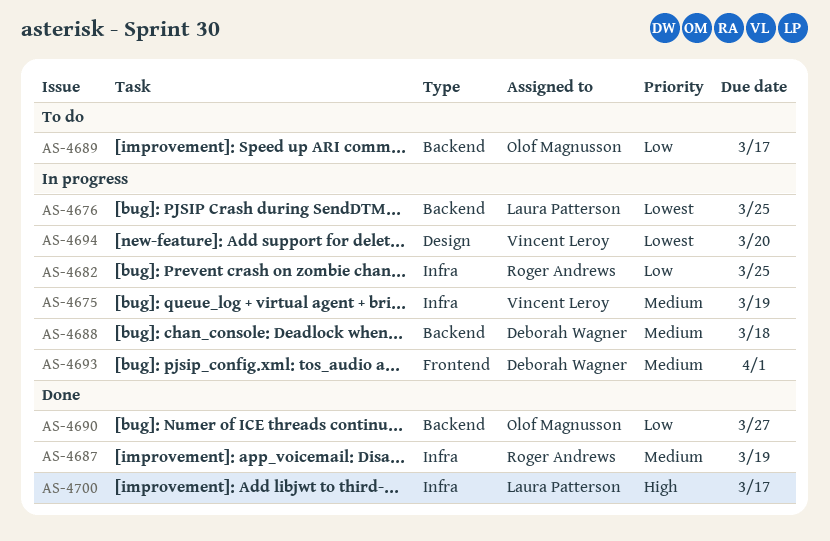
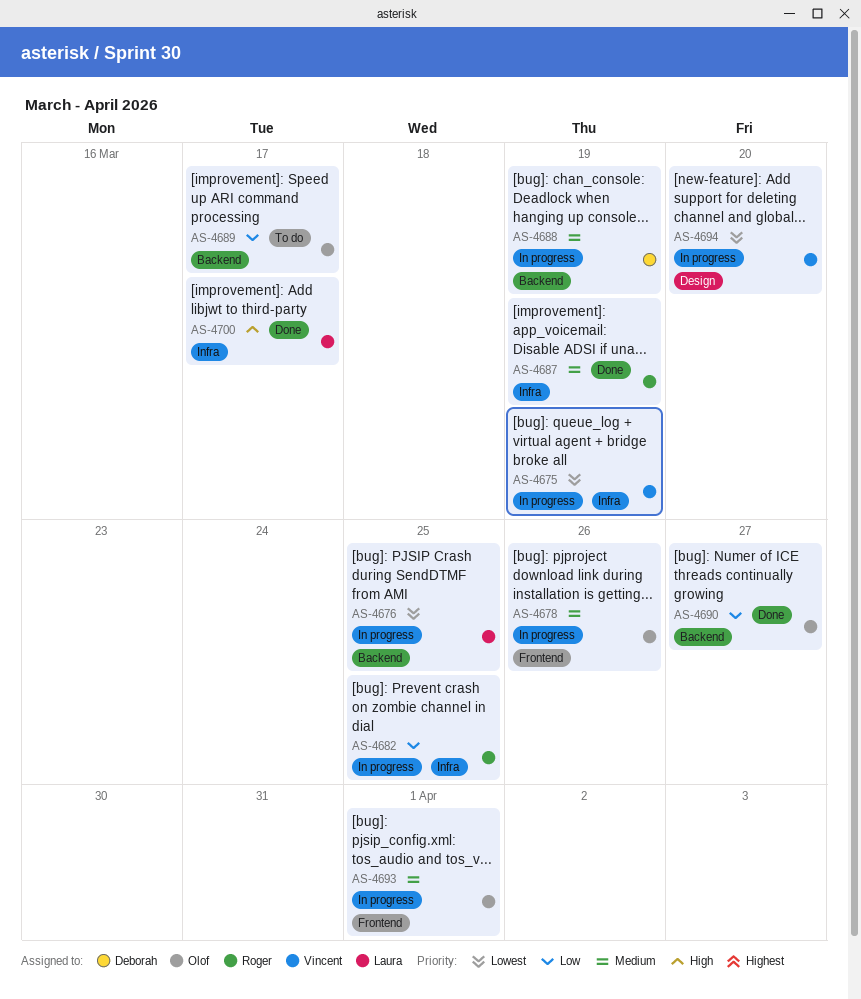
AS-4675, priority: Medium -> Lowest
AS-4678: none -> present
AS-4688, due: Mar 18 -> Mar 19
AS-4693, owner: Deborah Wagner -> Olof Magnusson

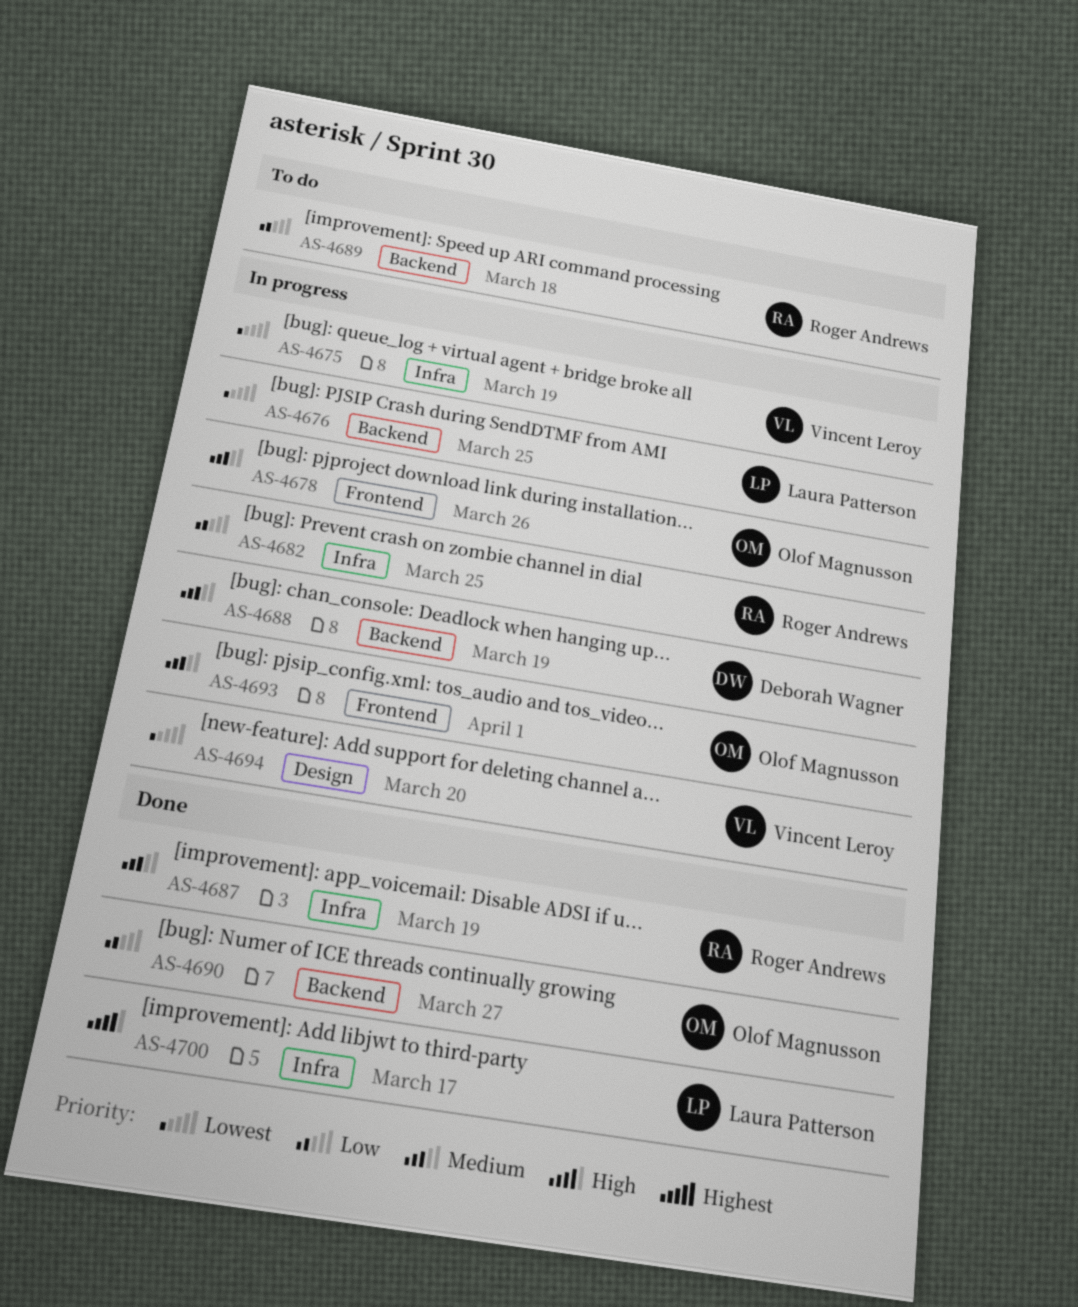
AS-4689, owner: Olof Magnusson -> Roger Andrews
AS-4689, due: Mar 17 -> Mar 18

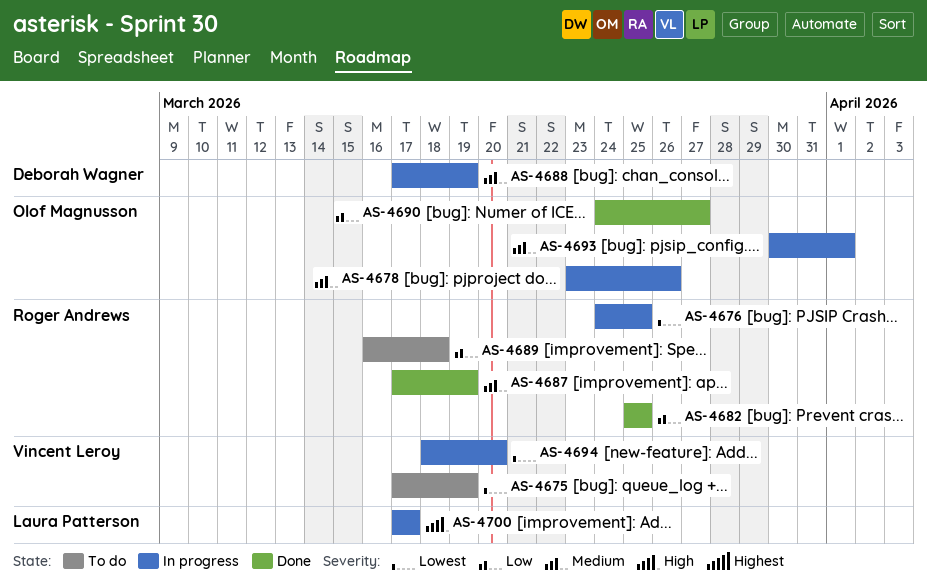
AS-4675, status: In progress -> To do
AS-4676, owner: Laura Patterson -> Roger Andrews
AS-4682, status: In progress -> Done
AS-4700, status: Done -> In progress

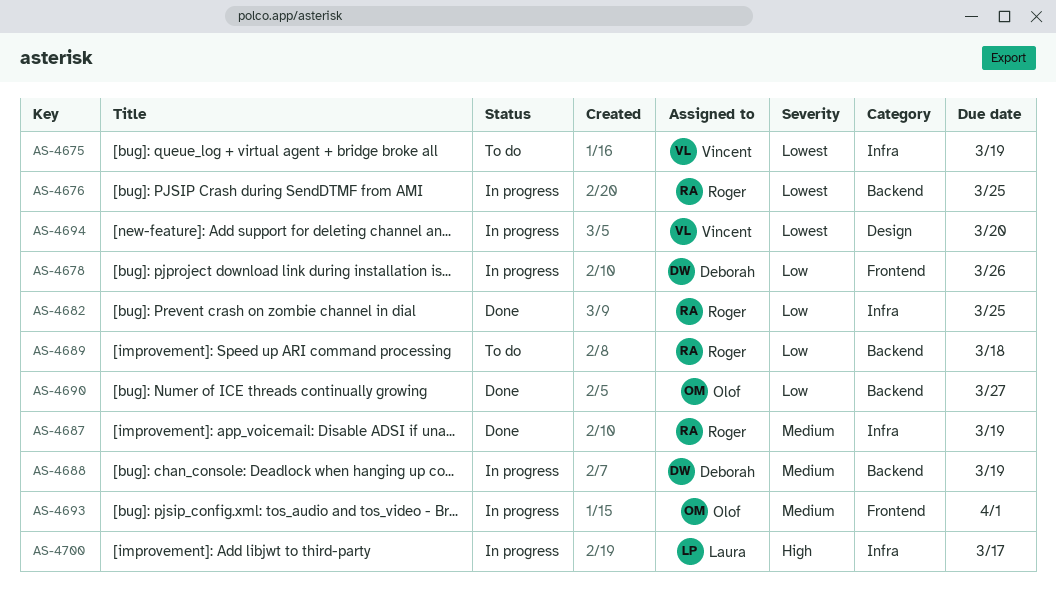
AS-4678, owner: Olof Magnusson -> Deborah Wagner
AS-4678, priority: Medium -> Low

